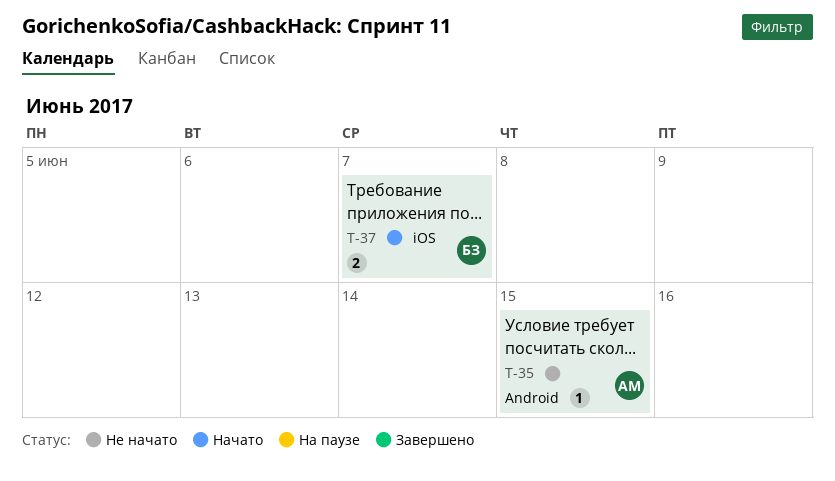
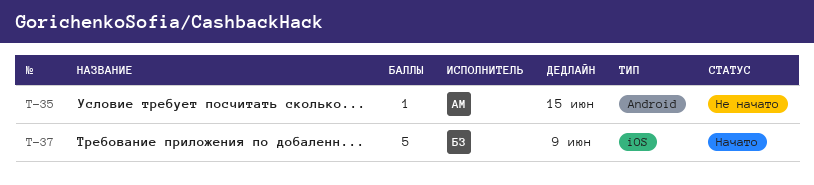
T-37, estimate: 2 -> 5
T-37, due: Jun 7 -> Jun 9

